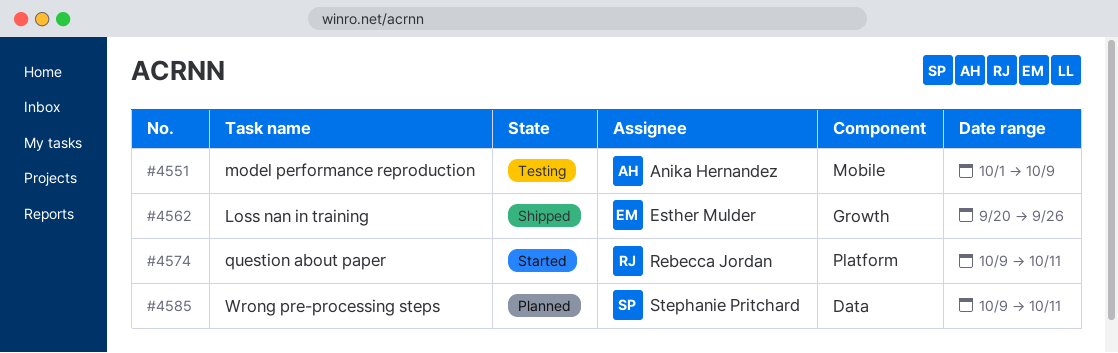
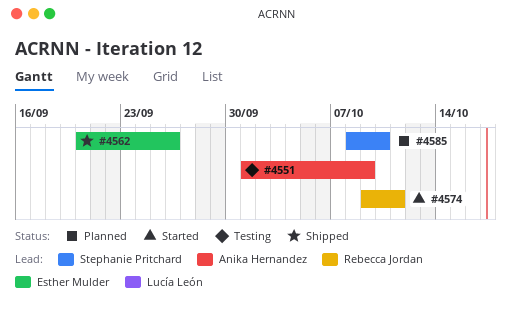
#4585, start: Oct 9 -> Oct 8
#4585, due: Oct 11 -> Oct 10

